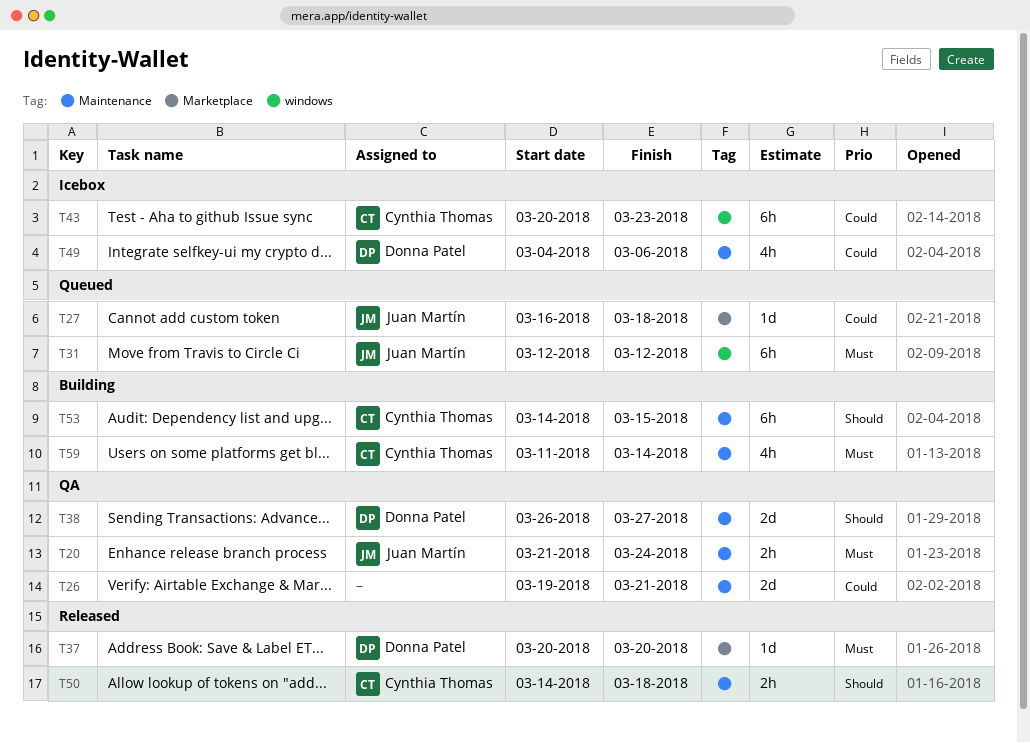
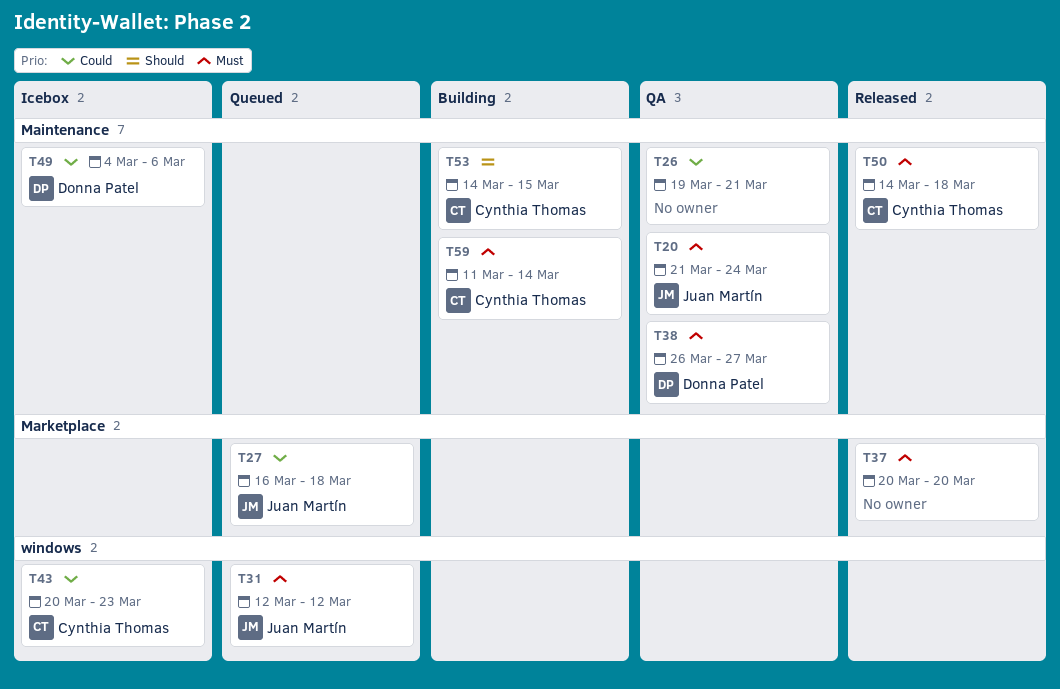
T37, owner: Donna Patel -> none
T38, priority: Should -> Must
T50, priority: Should -> Must

